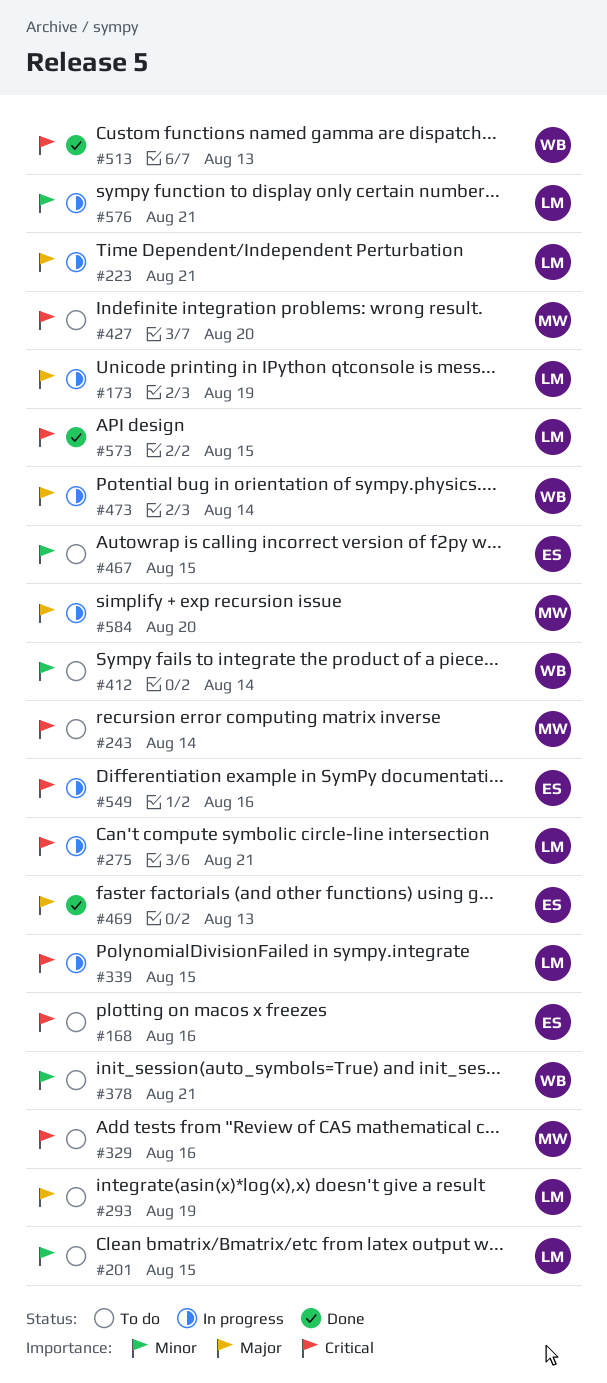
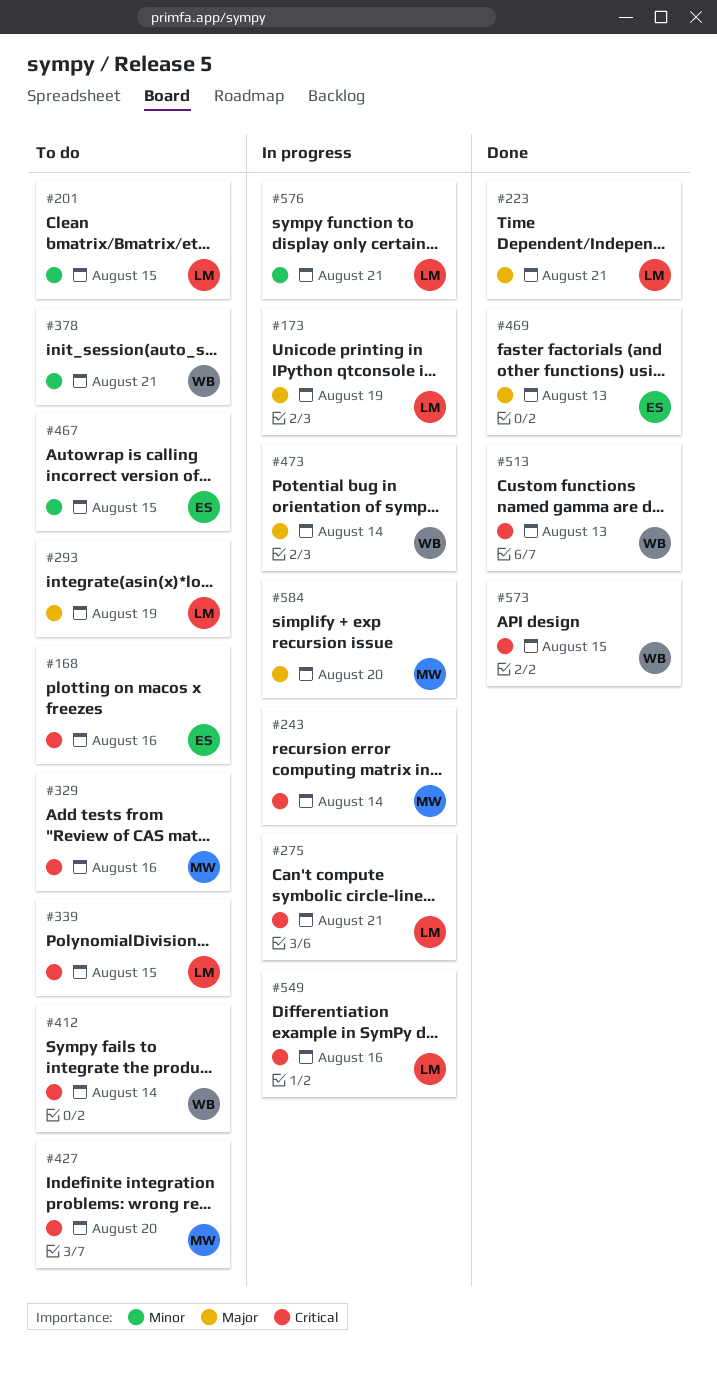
#223, status: In progress -> Done
#243, status: To do -> In progress
#339, status: In progress -> To do
#412, priority: Minor -> Critical
#549, owner: ES -> LM
#573, owner: LM -> WB

